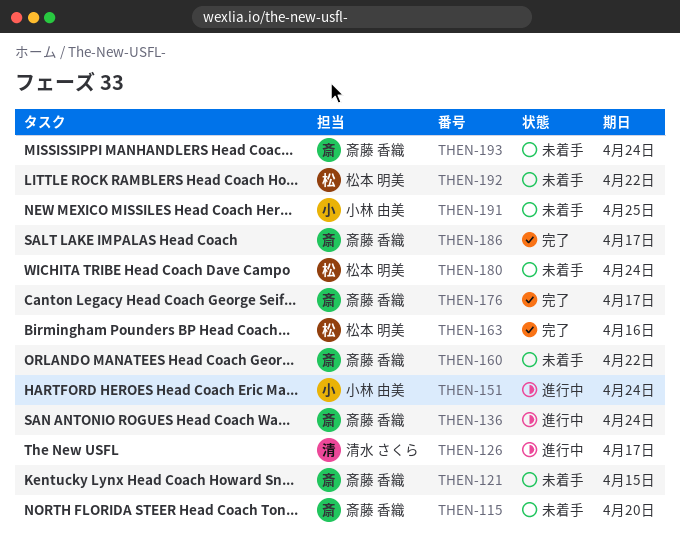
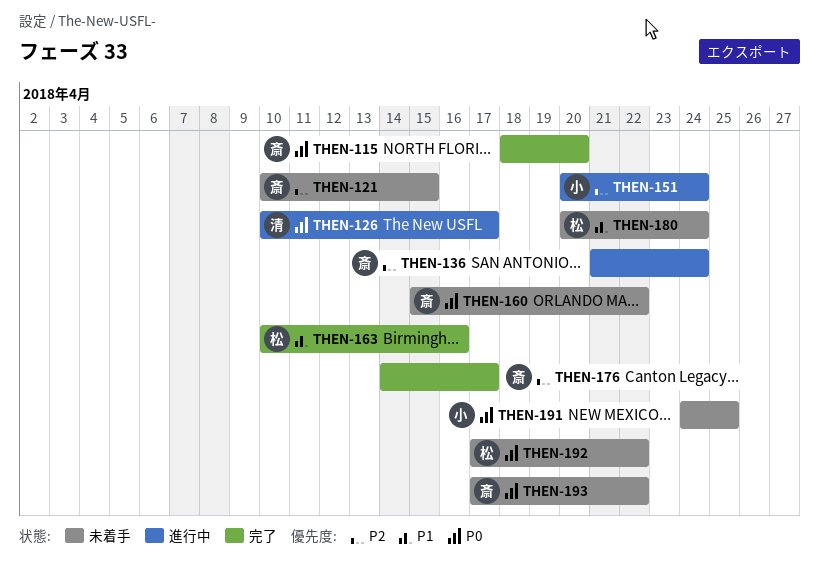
THEN-115, status: 未着手 -> 完了
THEN-186: present -> none
THEN-193, due: Apr 24 -> Apr 22

